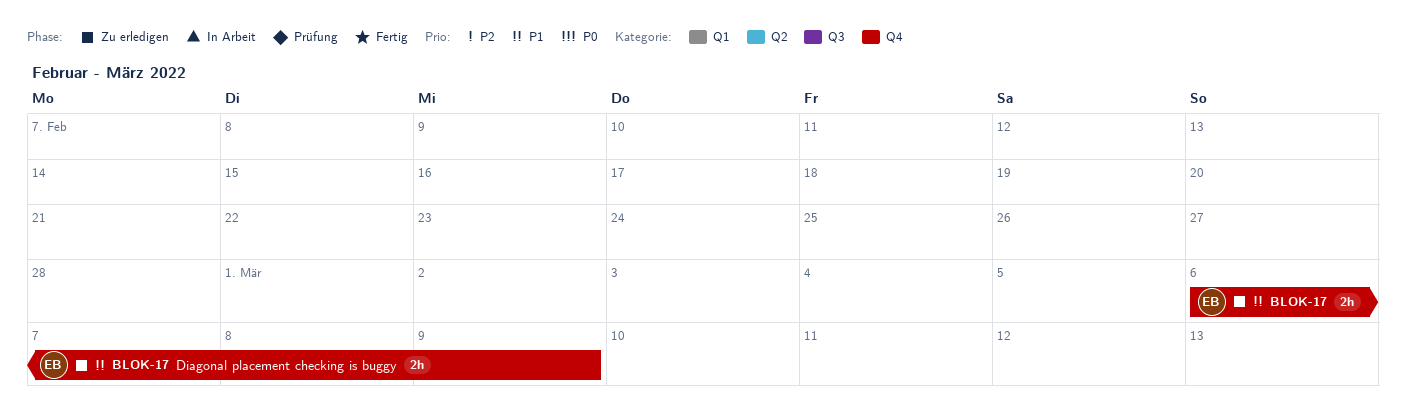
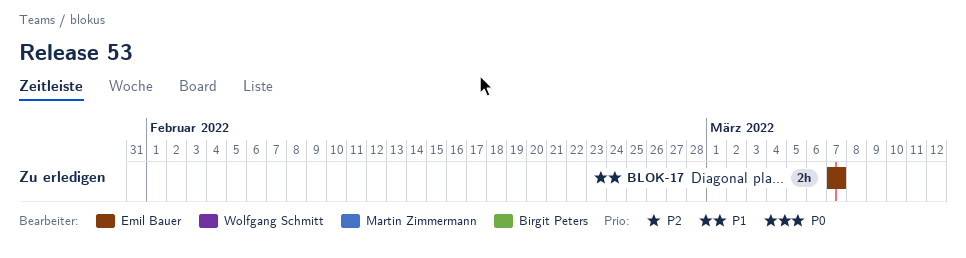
BLOK-17, start: Mar 6 -> Mar 7
BLOK-17, due: Mar 9 -> Mar 7

